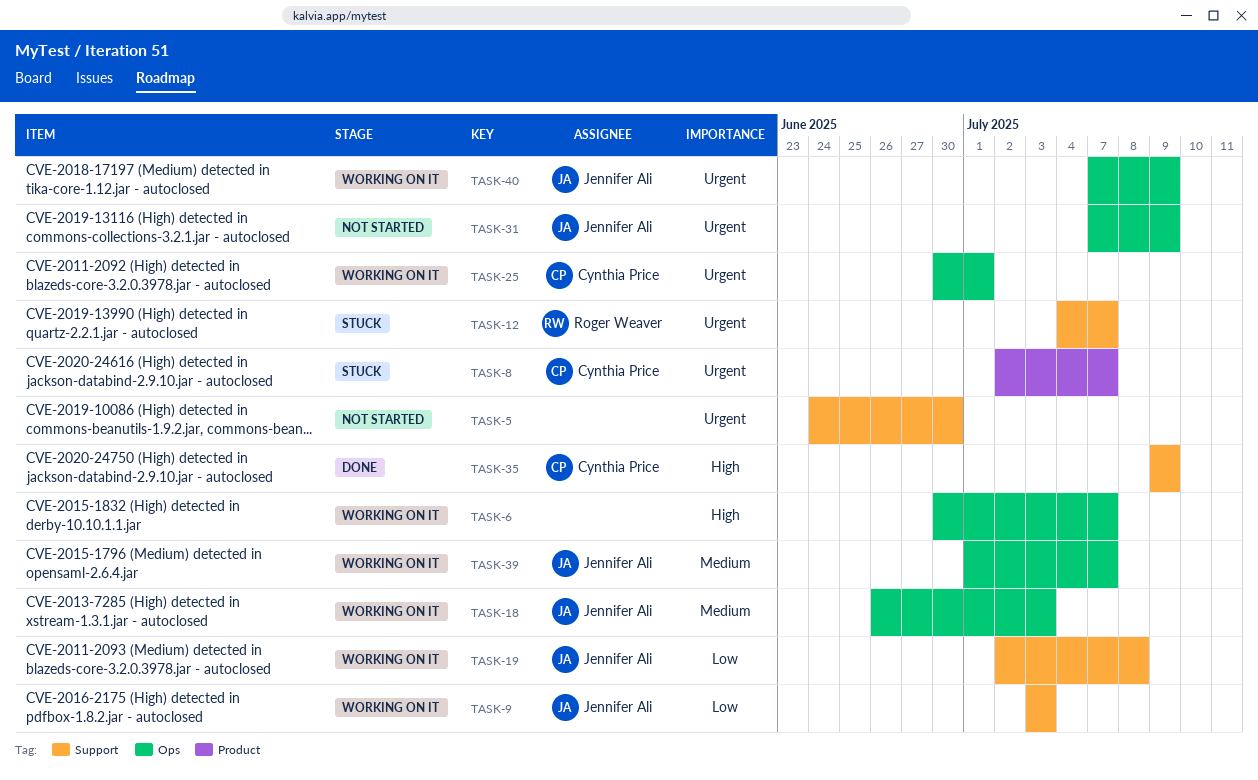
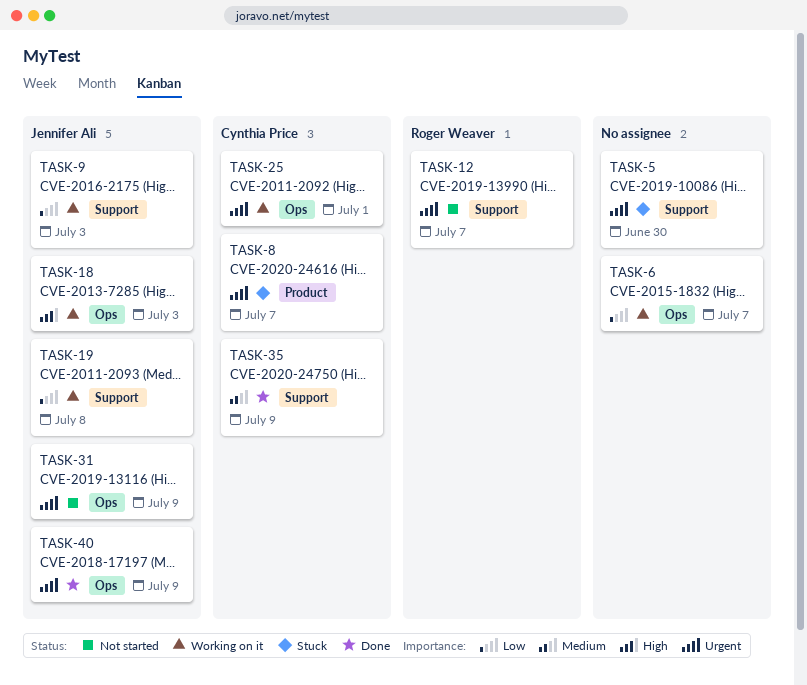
TASK-5, status: Not started -> Stuck
TASK-6, priority: High -> Low
TASK-12, status: Stuck -> Not started
TASK-18, priority: Medium -> High
TASK-35, priority: High -> Medium
TASK-39: present -> none
TASK-40, status: Working on it -> Done

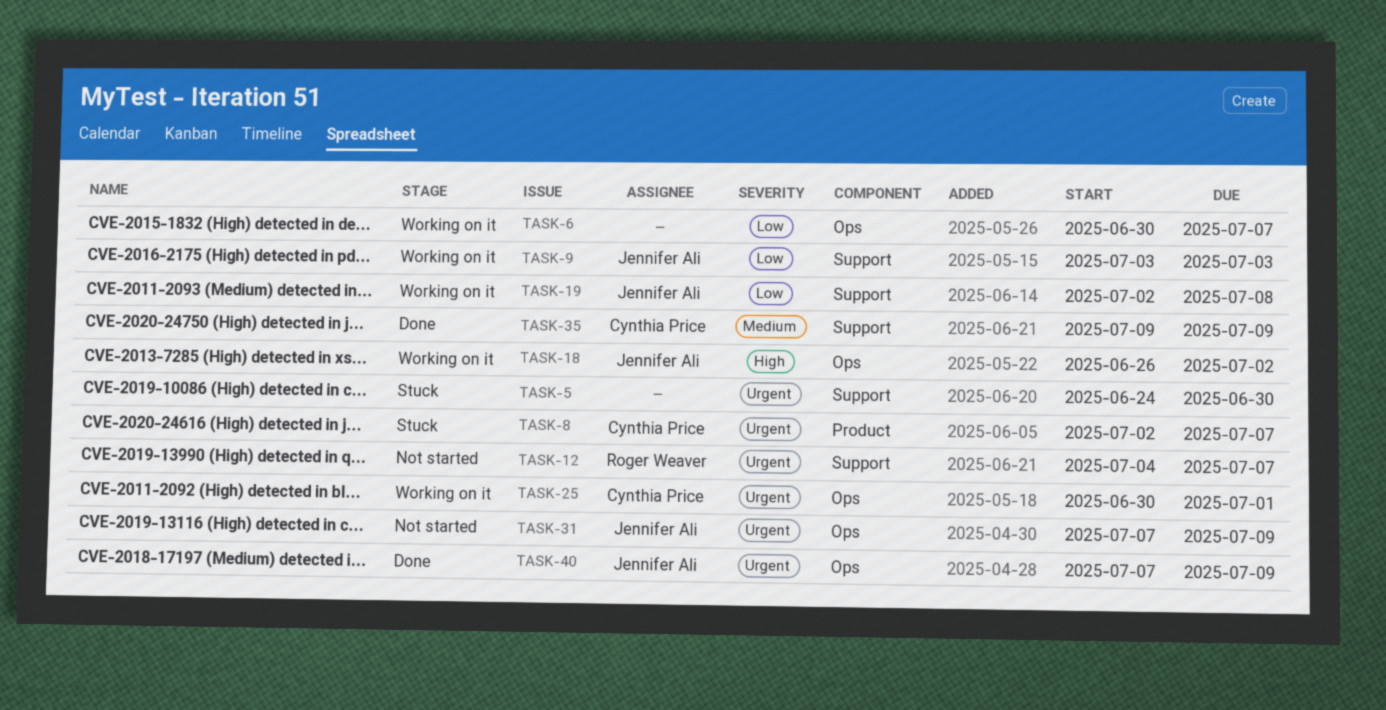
TASK-18, due: Jul 3 -> Jul 2

